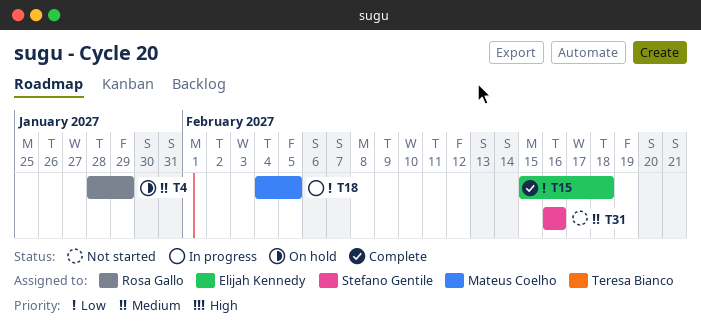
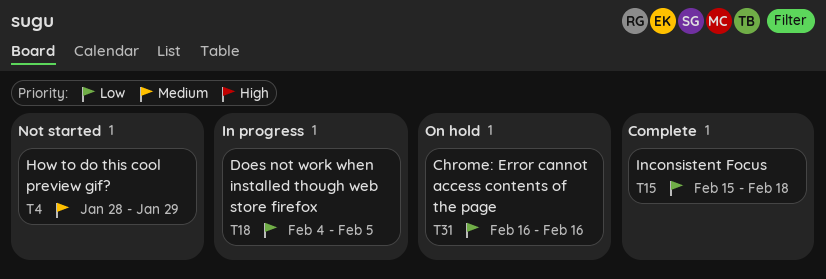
T4, status: On hold -> Not started
T31, status: Not started -> On hold
T31, priority: Medium -> Low

